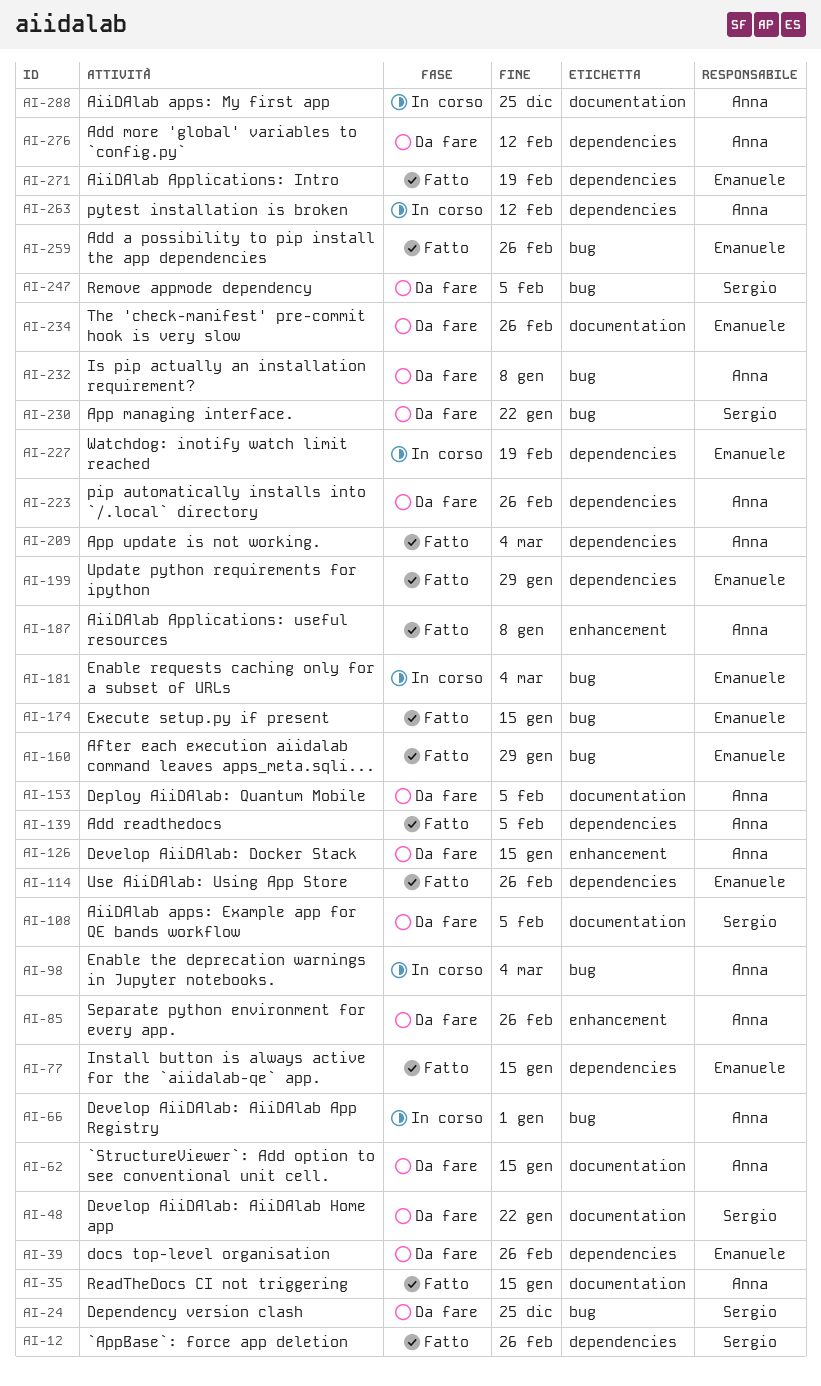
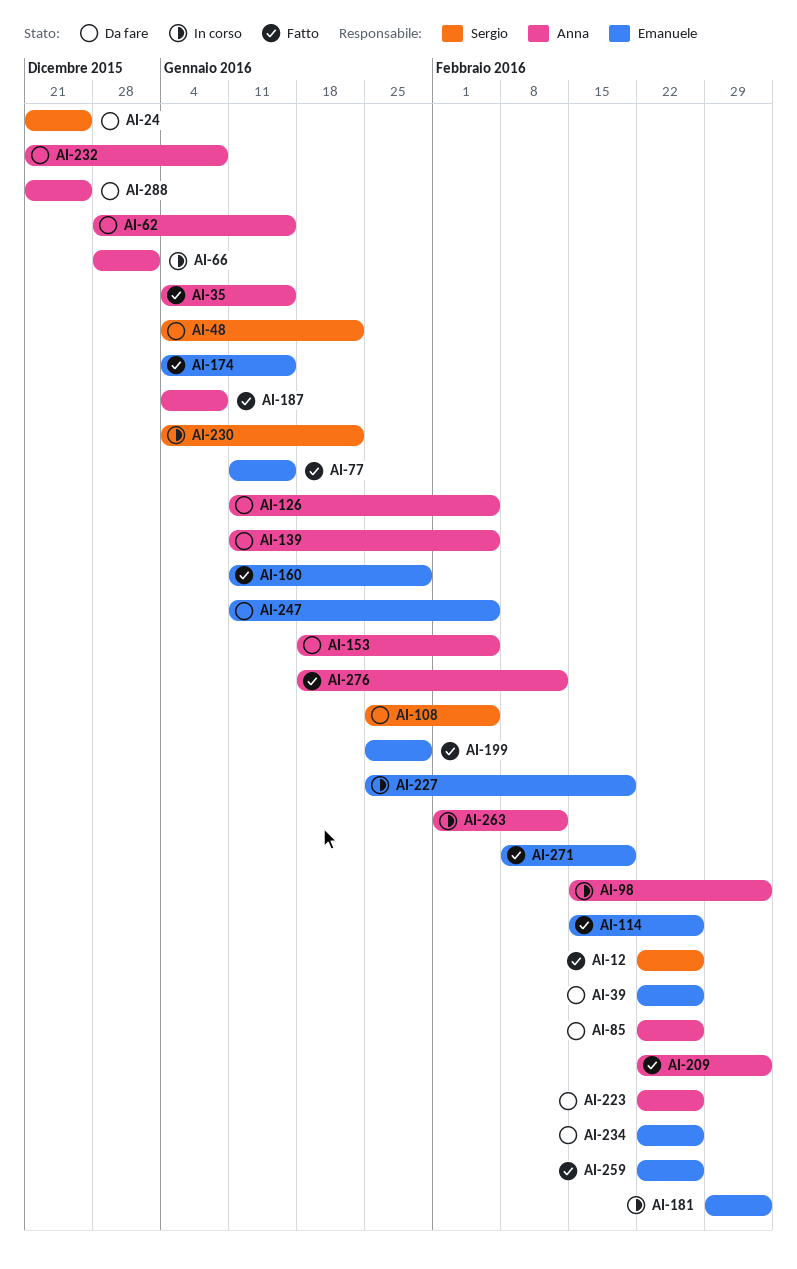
AI-126, due: Jan 15 -> Feb 5
AI-139, status: Fatto -> Da fare
AI-230, status: Da fare -> In corso
AI-247, owner: Sergio -> Emanuele
AI-276, status: Da fare -> Fatto
AI-288, status: In corso -> Da fare

